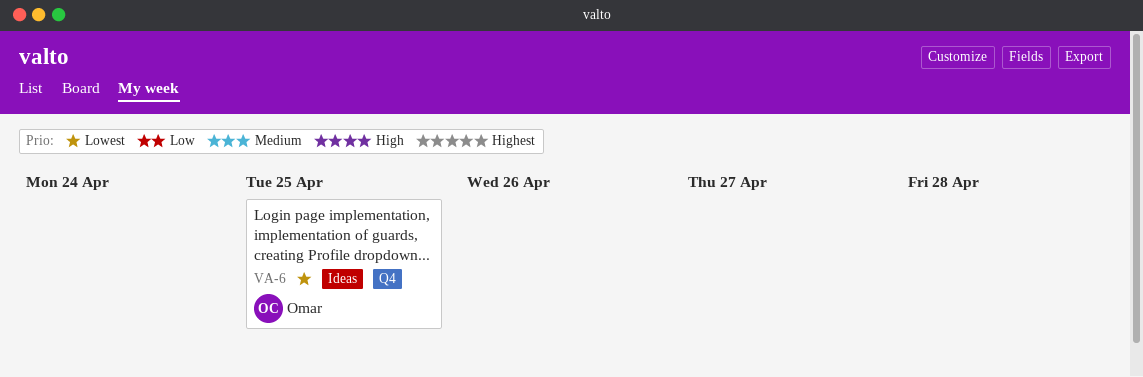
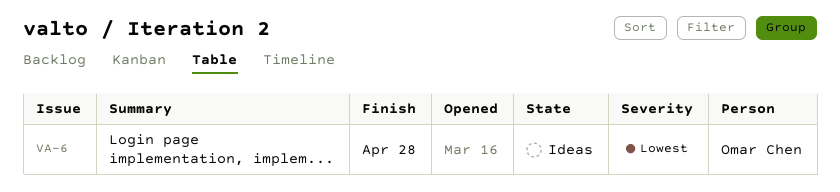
VA-6, due: Apr 25 -> Apr 28

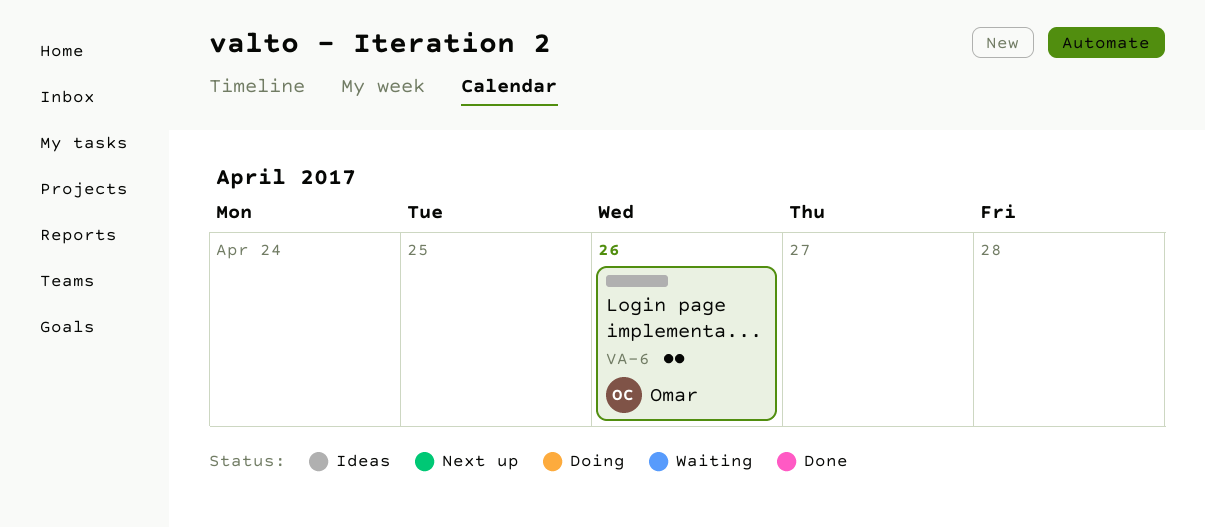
VA-6, due: Apr 28 -> Apr 26

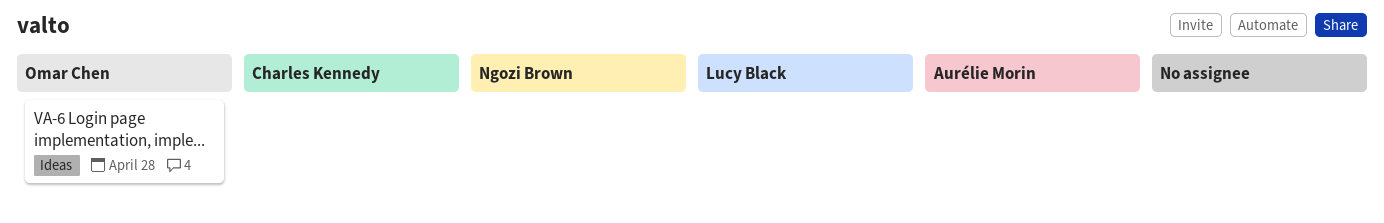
VA-6, due: Apr 26 -> Apr 28

